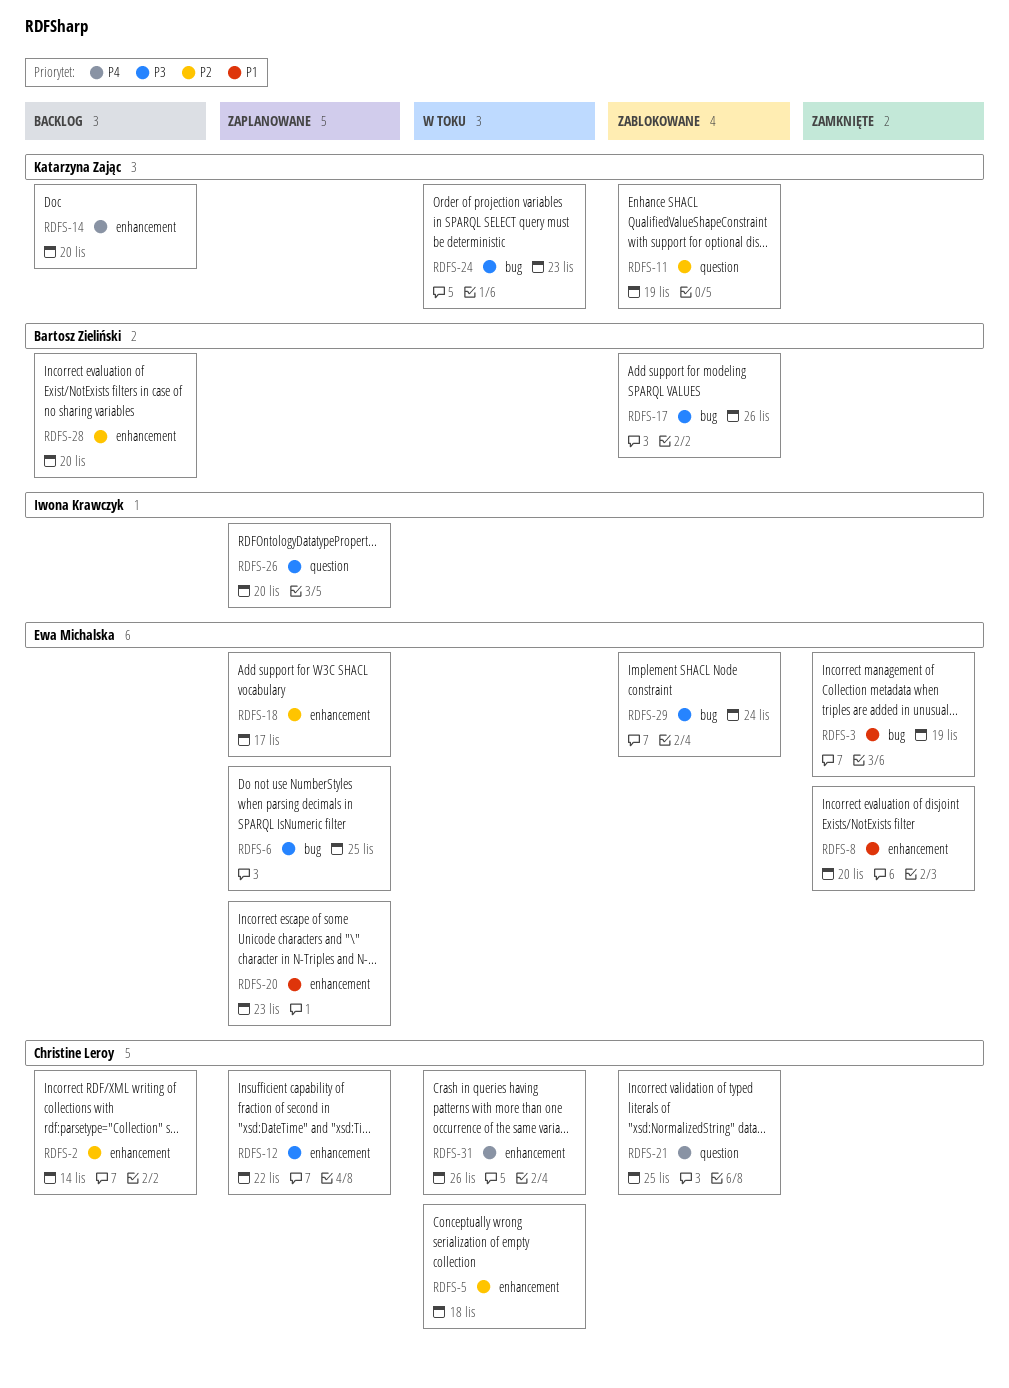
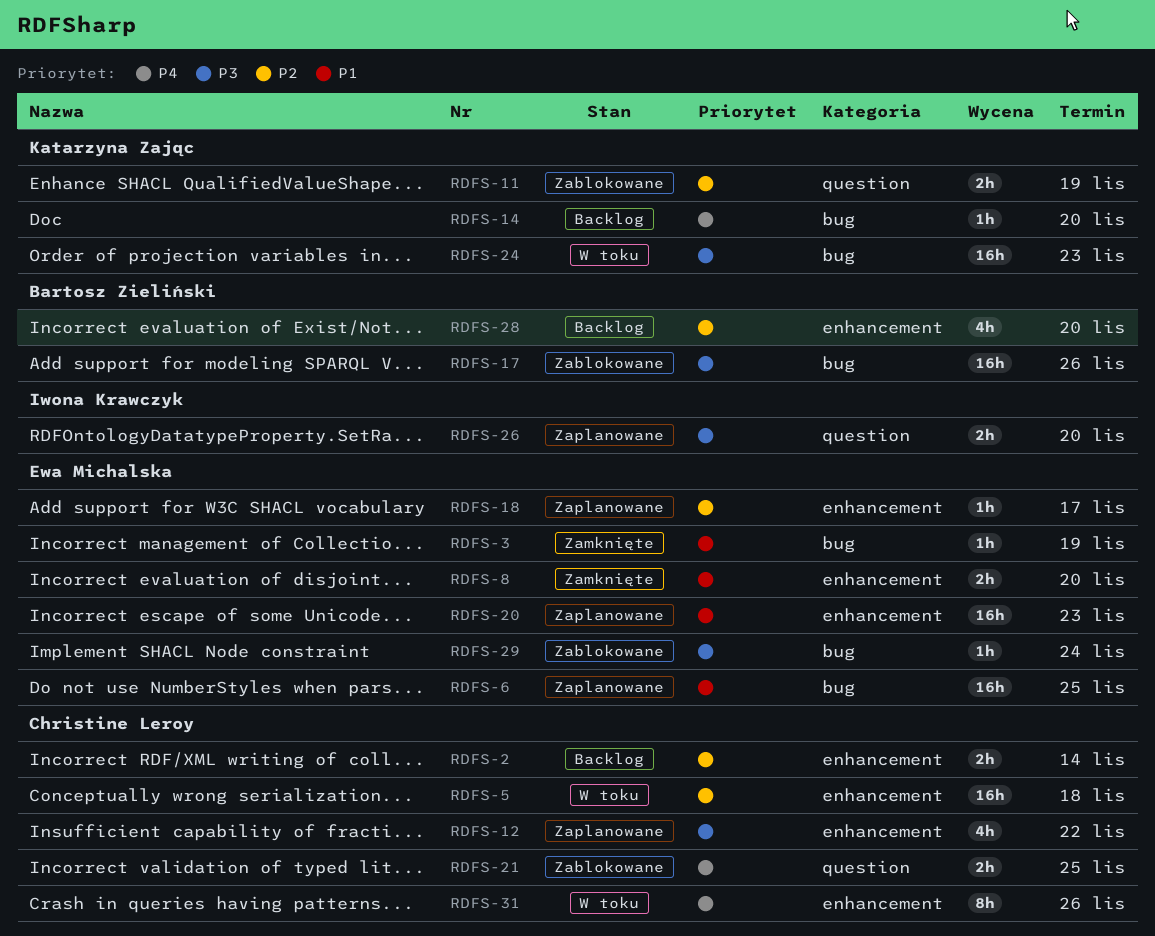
RDFS-6, priority: P3 -> P1
RDFS-14, label: enhancement -> bug

